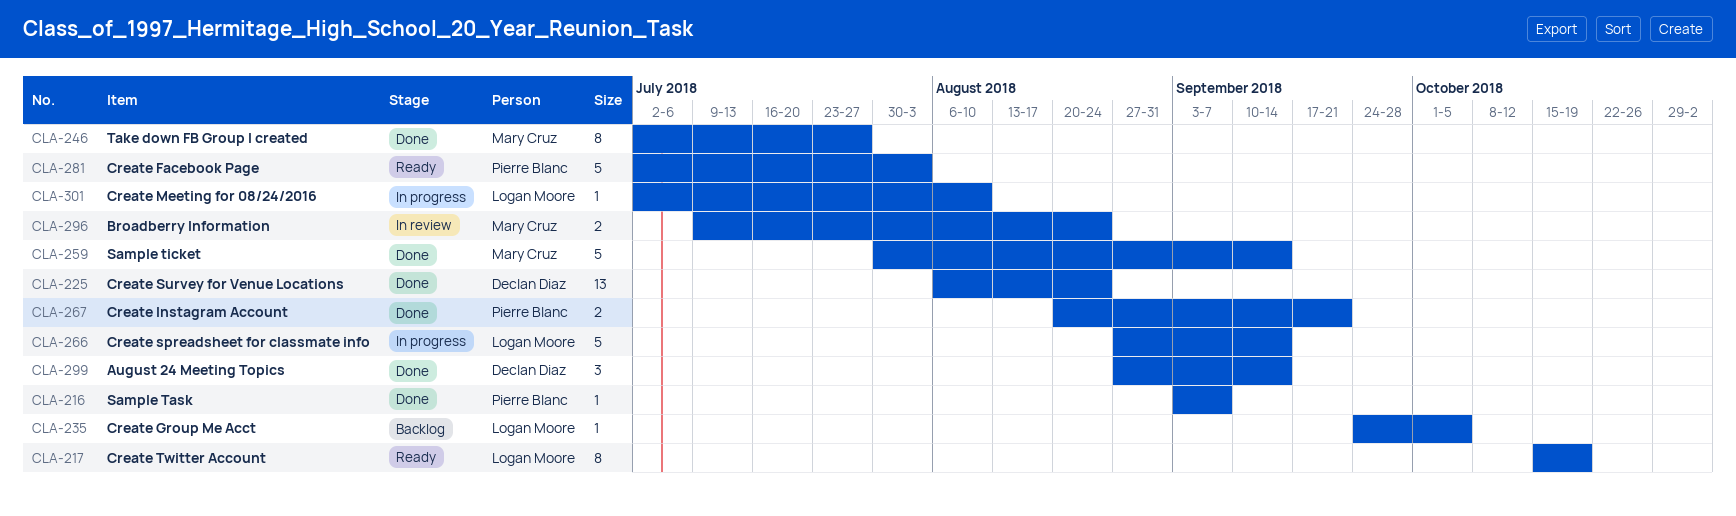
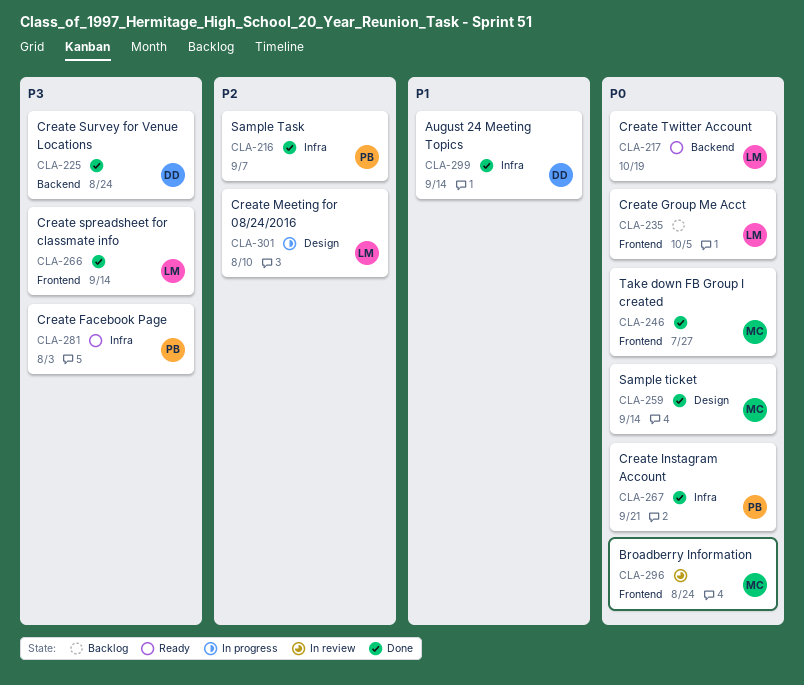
CLA-266, status: In progress -> Done

